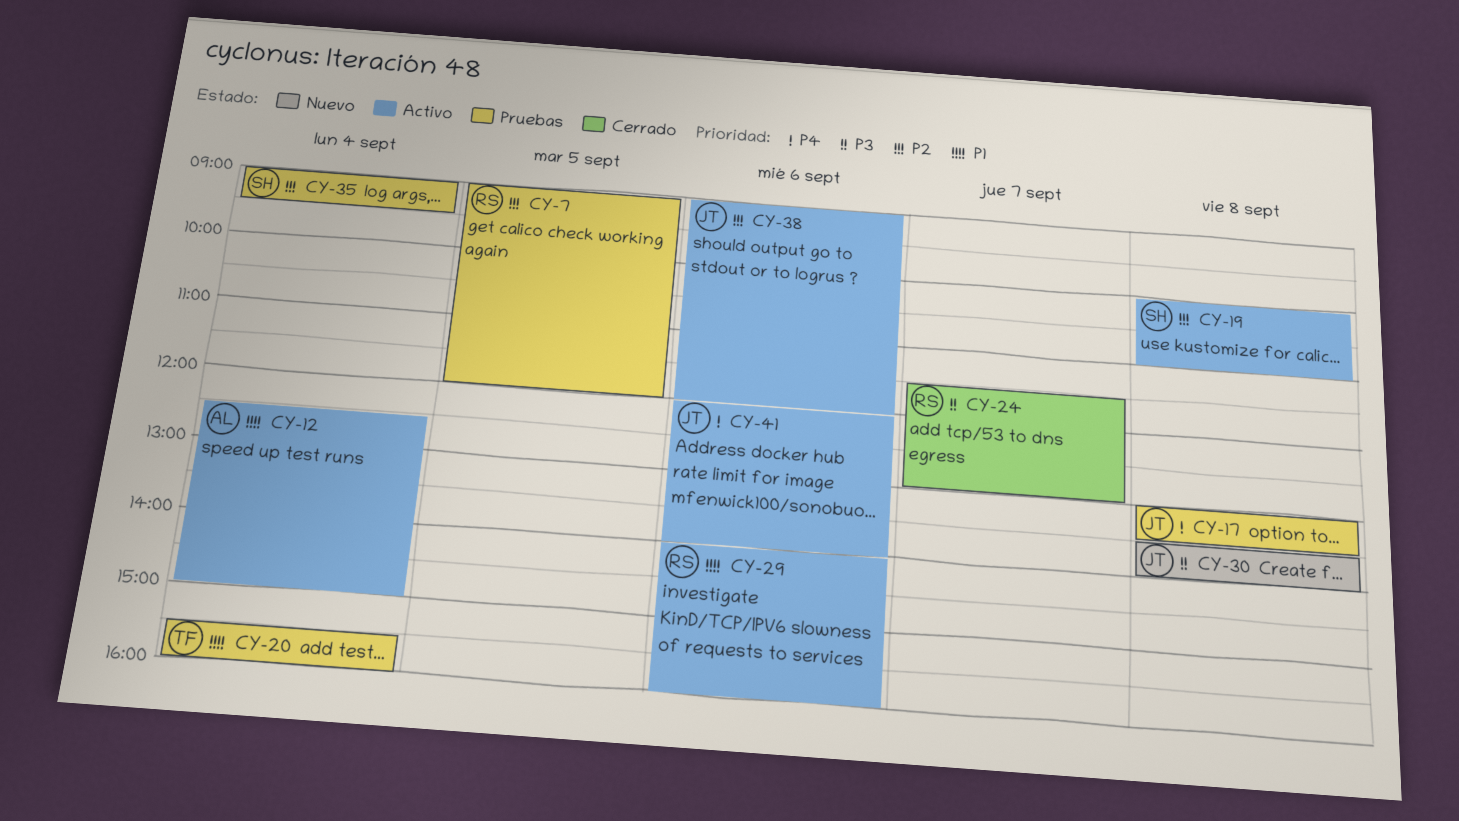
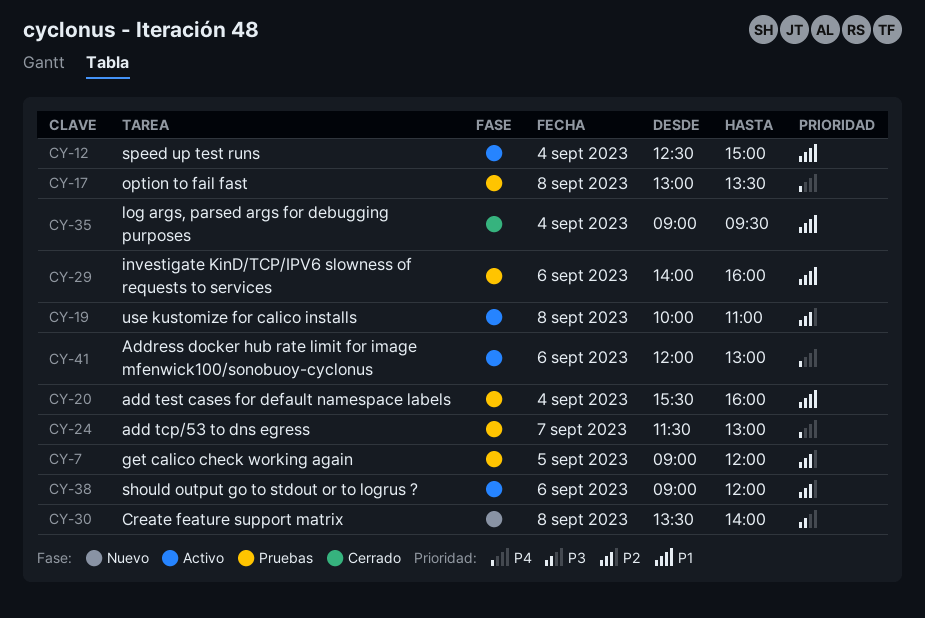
CY-24, status: Cerrado -> Pruebas
CY-24, priority: P3 -> P4
CY-29, status: Activo -> Pruebas
CY-35, status: Pruebas -> Cerrado
CY-35, priority: P2 -> P1
CY-41, ends: 14:00 -> 13:00

